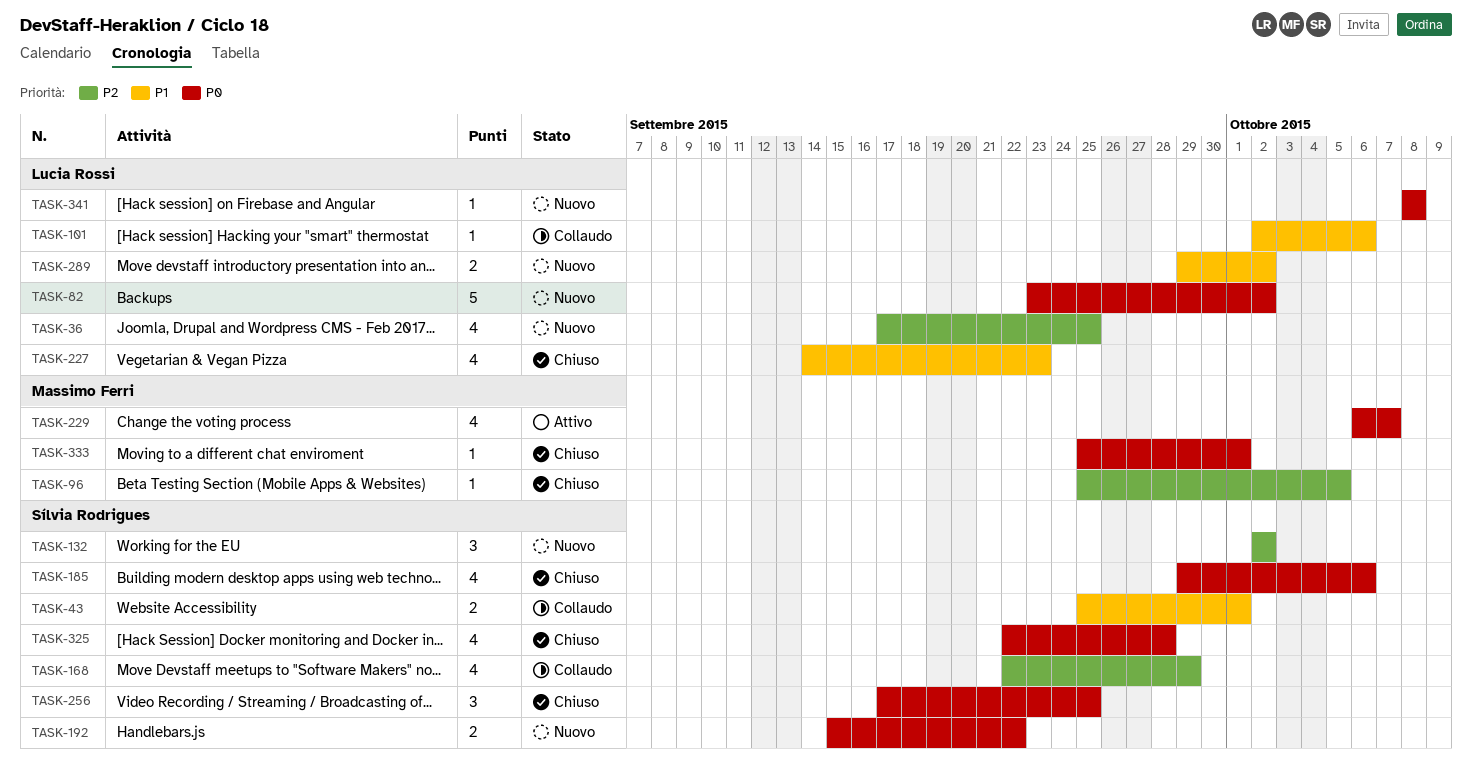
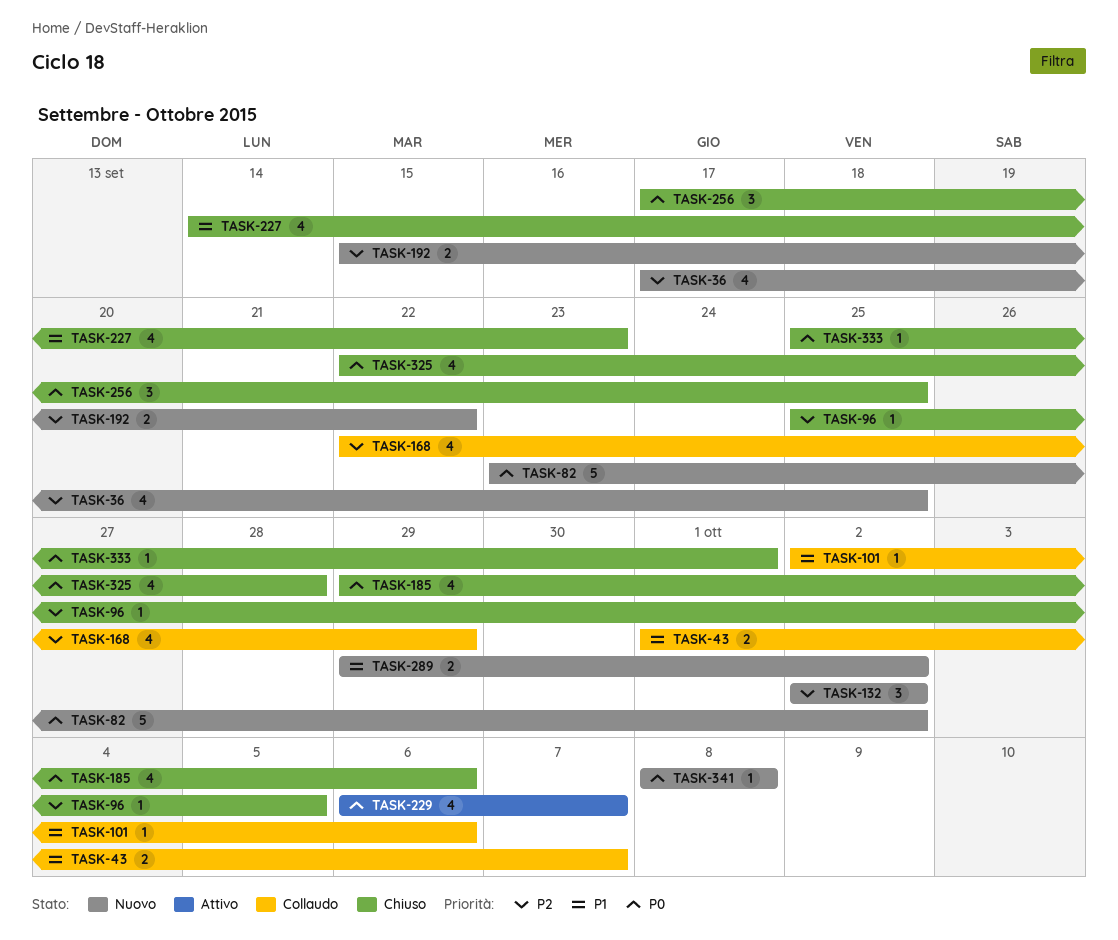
TASK-43, start: Sep 25 -> Oct 1
TASK-43, due: Oct 1 -> Oct 7
TASK-192, priority: P0 -> P2

